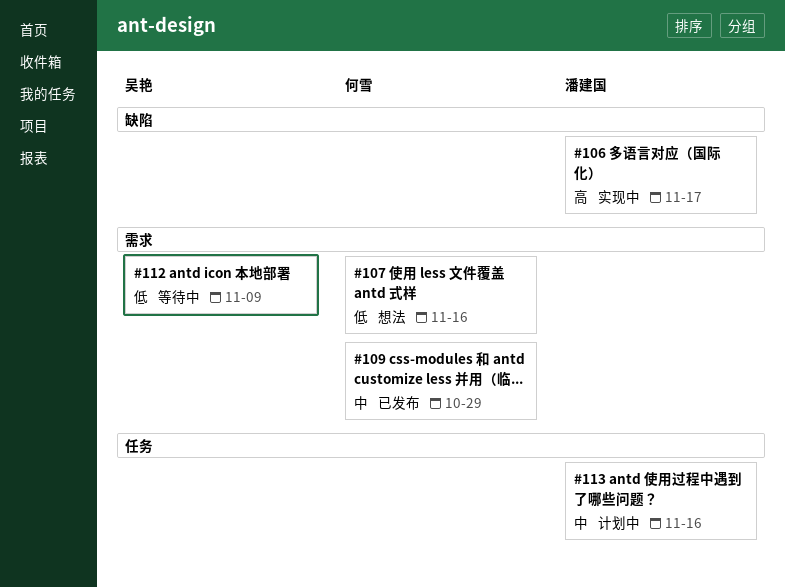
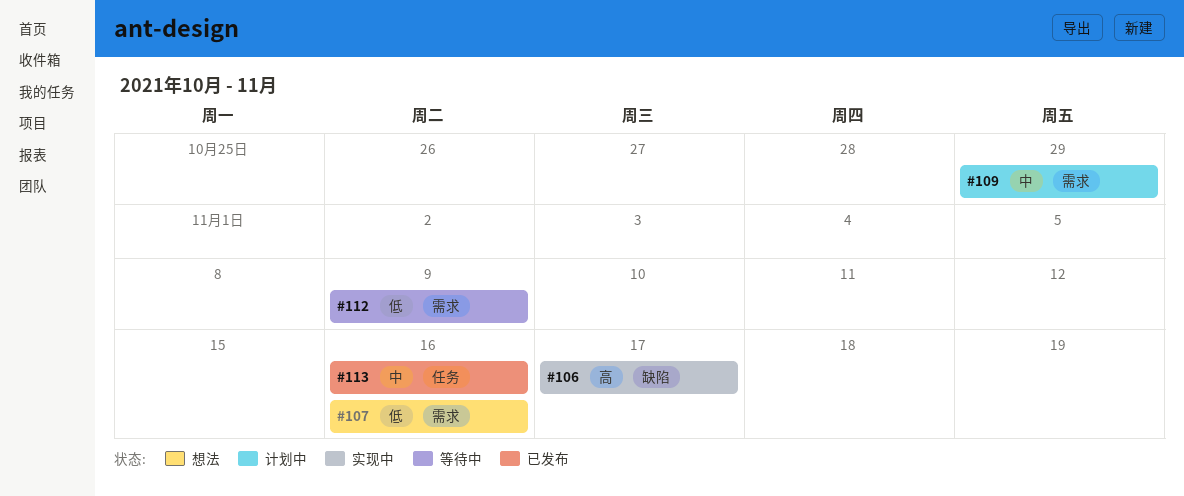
#109, status: 已发布 -> 计划中
#113, status: 计划中 -> 已发布

